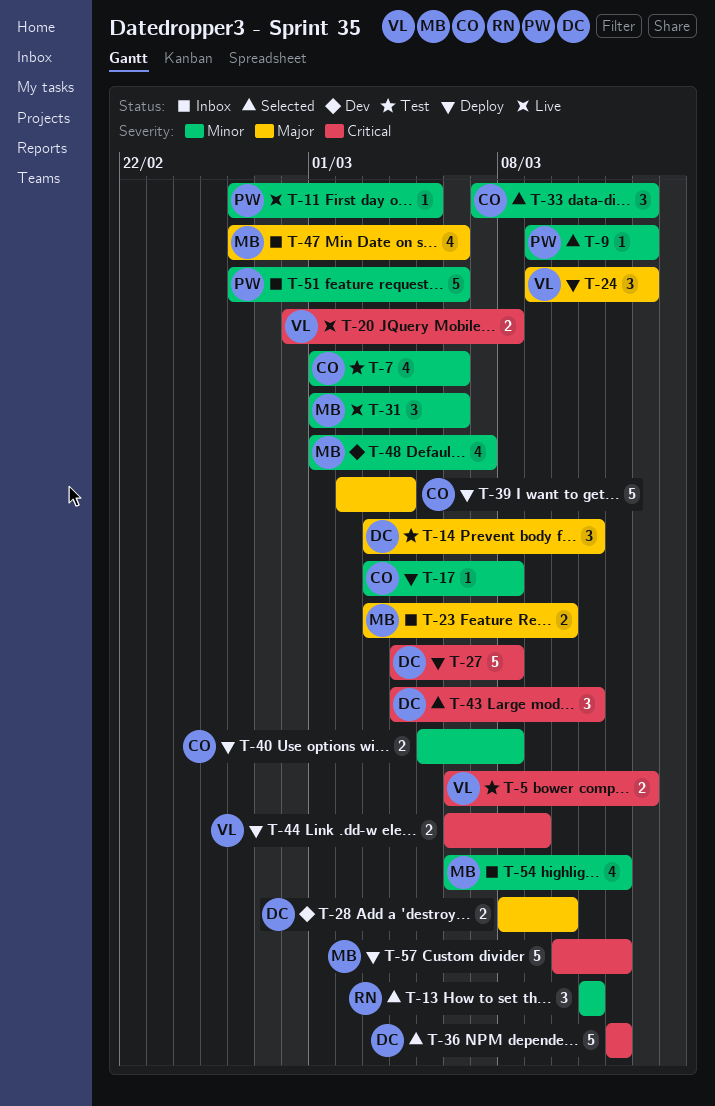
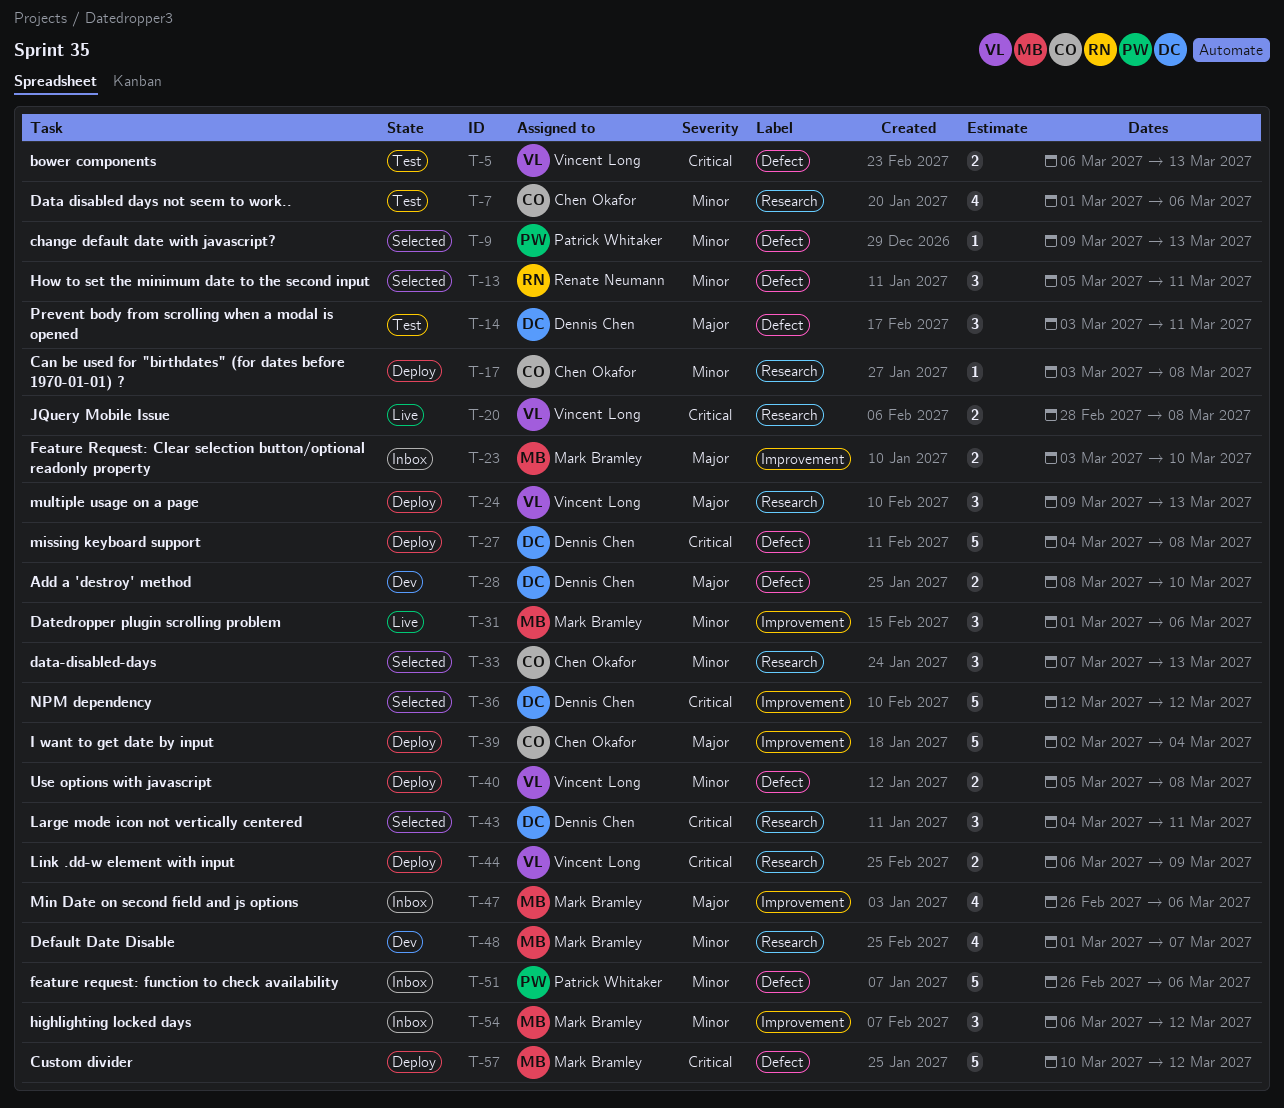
T-11: present -> none
T-13, start: Mar 11 -> Mar 5
T-40, owner: Chen Okafor -> Vincent Long
T-54, estimate: 4 -> 3

